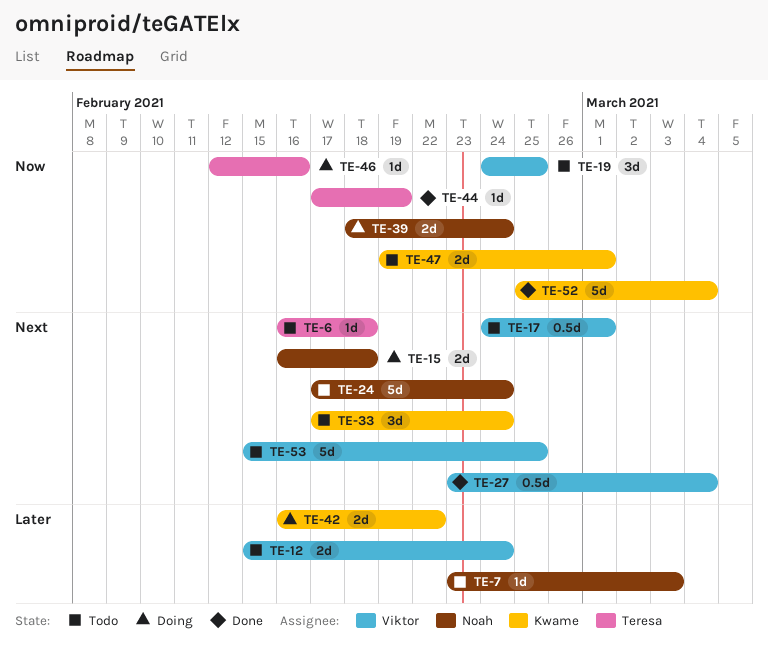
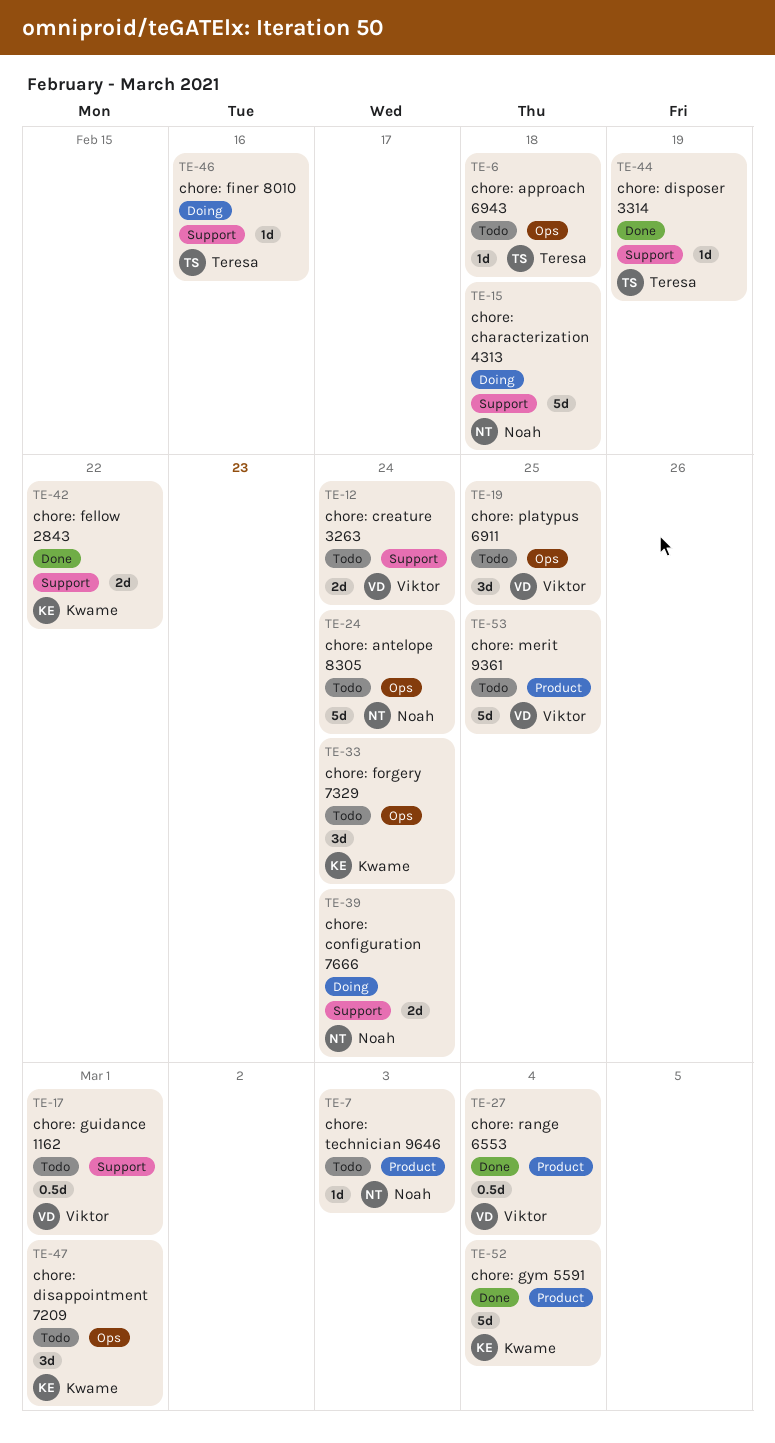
TE-15, estimate: 2d -> 5d
TE-42, status: Doing -> Done
TE-47, estimate: 2d -> 3d

